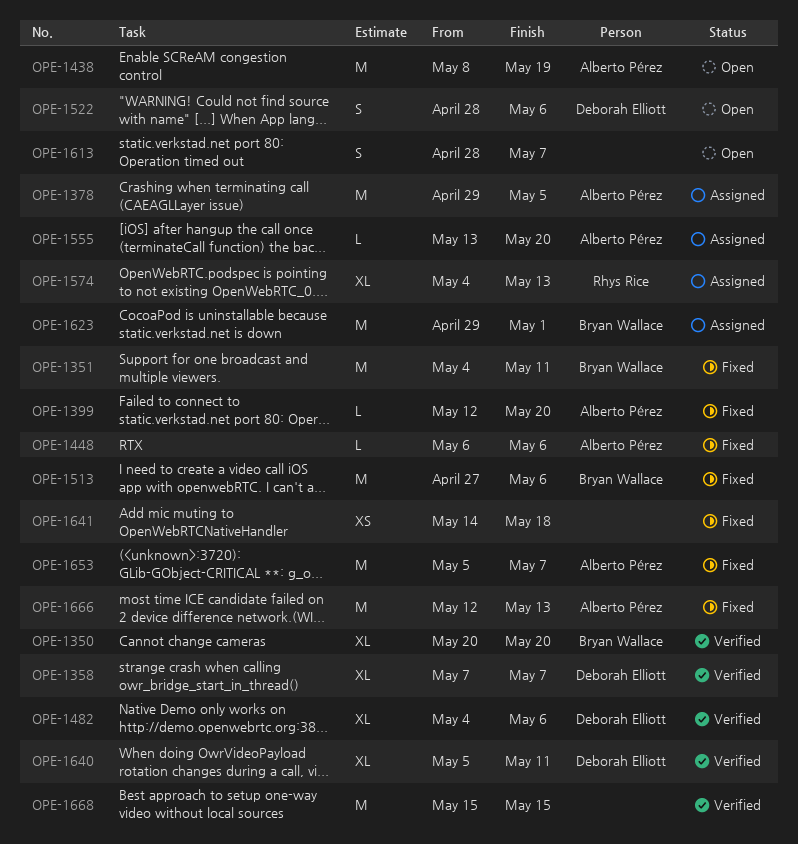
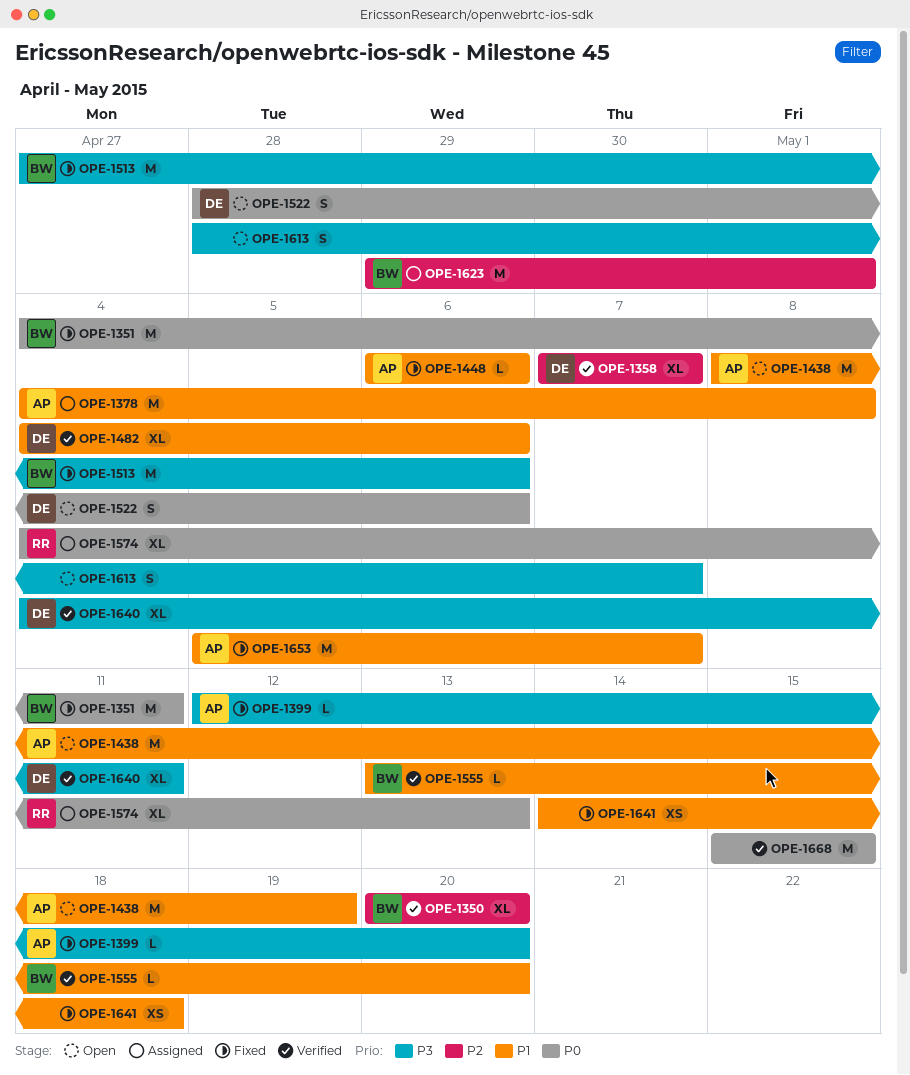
OPE-1378, start: Apr 29 -> May 4
OPE-1378, due: May 5 -> May 8
OPE-1555, status: Assigned -> Verified
OPE-1555, owner: Alberto Pérez -> Bryan Wallace
OPE-1640, start: May 5 -> May 4
OPE-1666: present -> none

